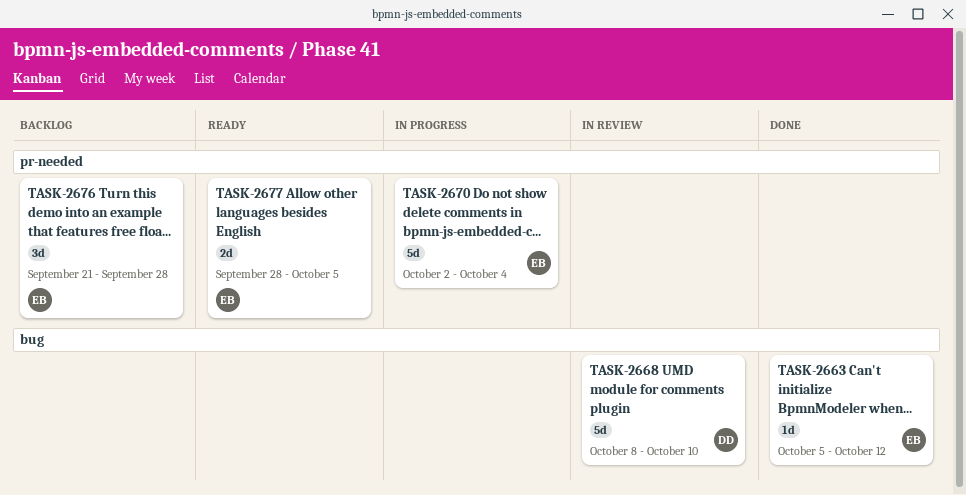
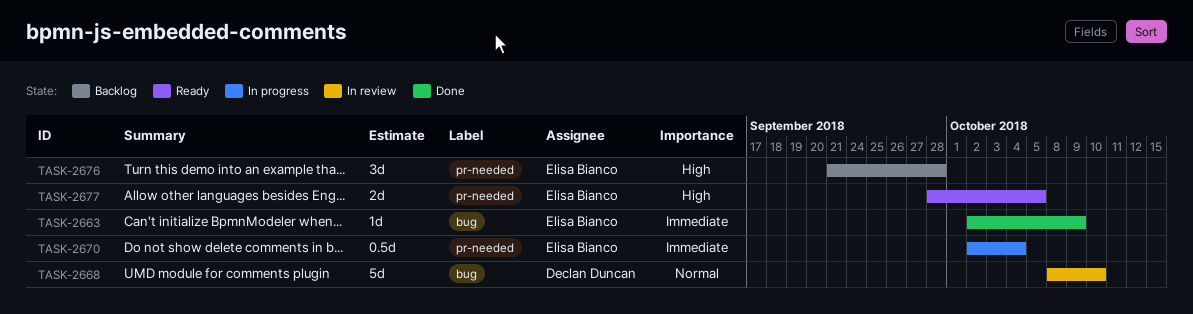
TASK-2663, start: Oct 5 -> Oct 2
TASK-2663, due: Oct 12 -> Oct 9
TASK-2670, estimate: 5d -> 0.5d

